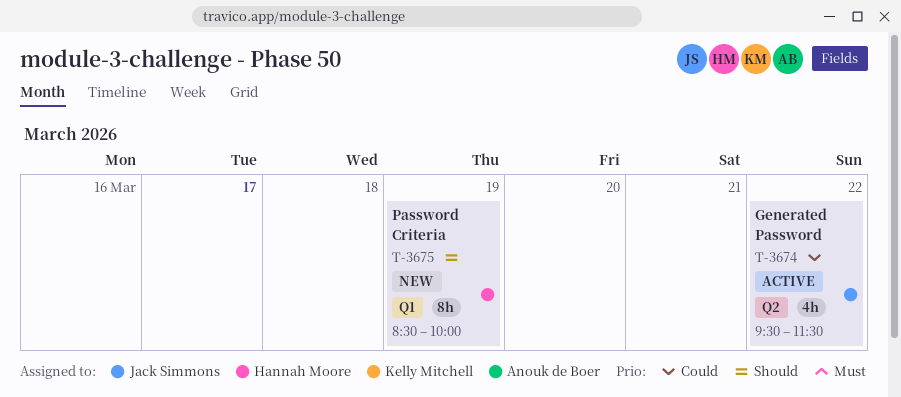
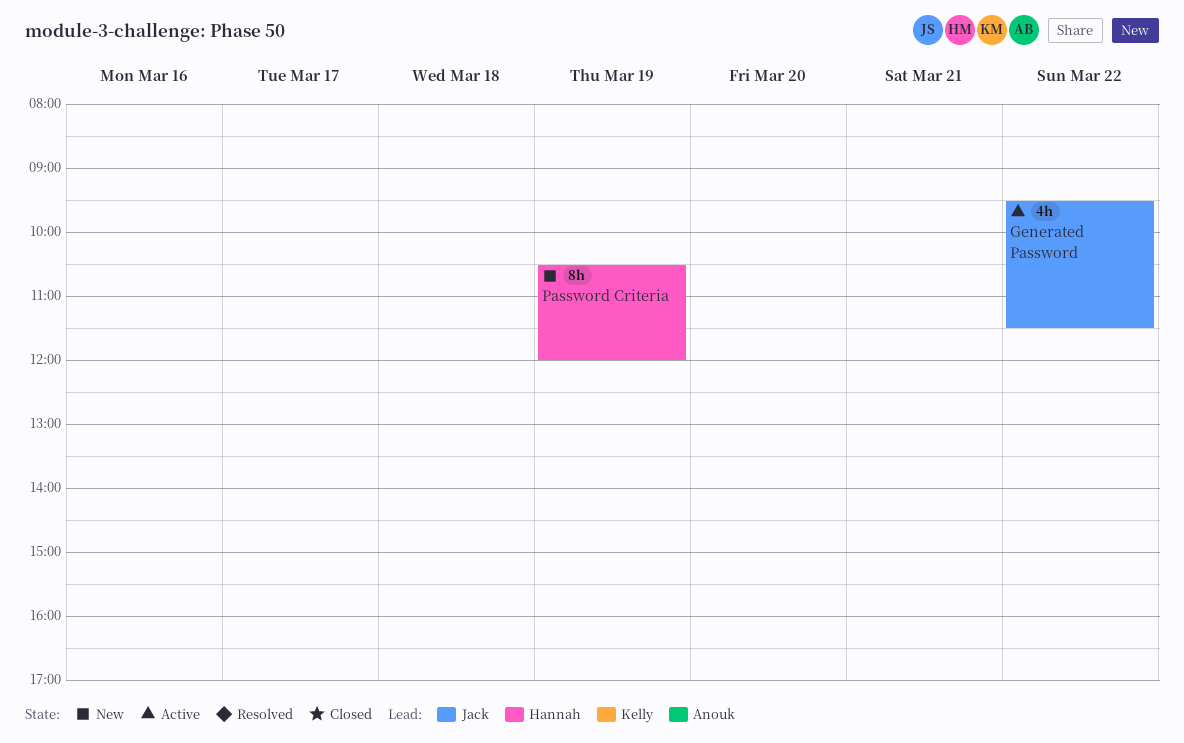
Password Criteria, begins: 08:30 -> 10:30
Password Criteria, ends: 10:00 -> 12:00

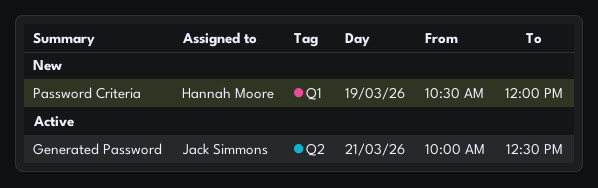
Generated Password, day: Mar 22 -> Mar 21
Generated Password, begins: 09:30 -> 10:00
Generated Password, ends: 11:30 -> 12:30

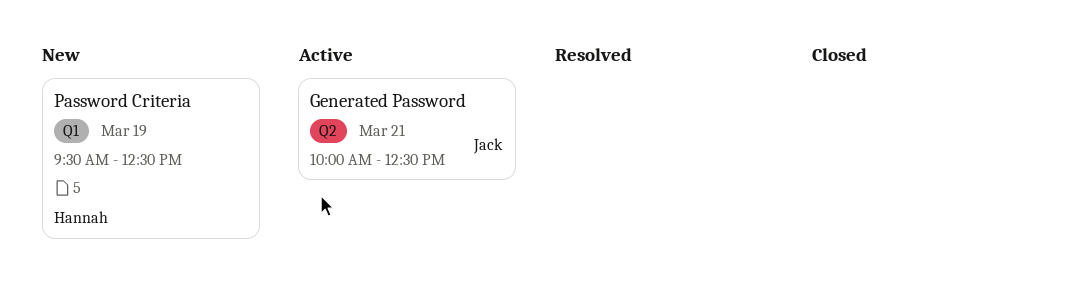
Password Criteria, begins: 10:30 -> 09:30
Password Criteria, ends: 12:00 -> 12:30

